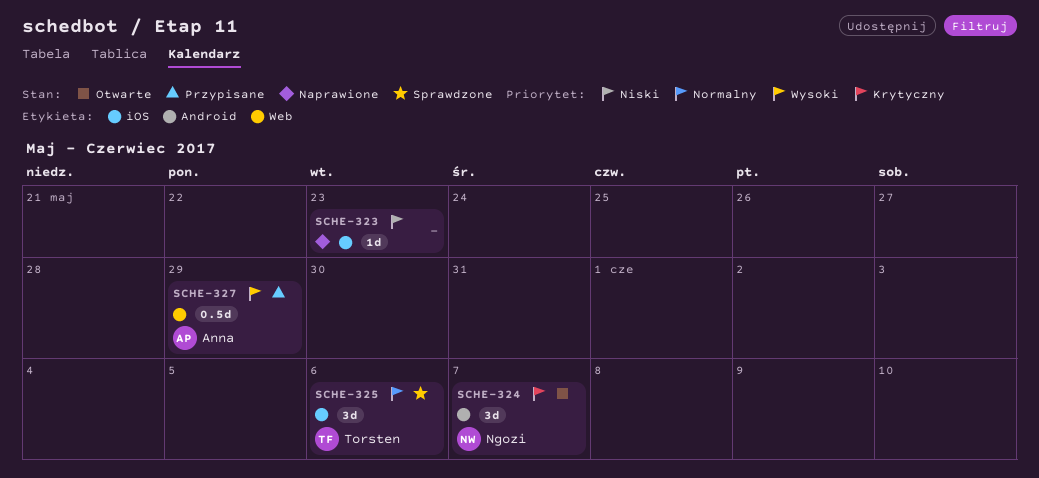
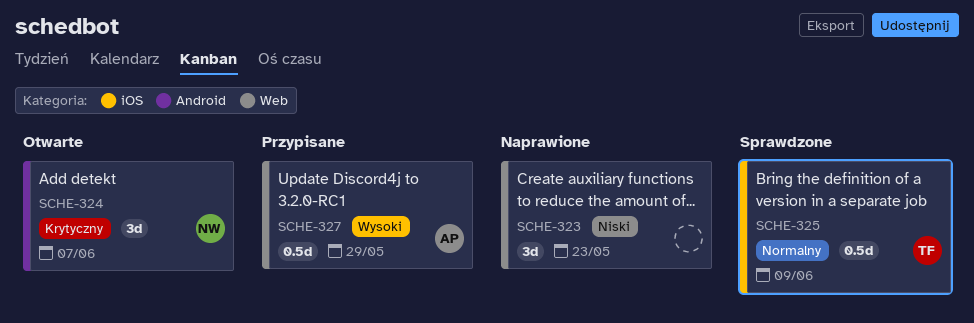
SCHE-323, label: iOS -> Web
SCHE-323, estimate: 1d -> 3d
SCHE-325, estimate: 3d -> 0.5d
SCHE-325, due: Jun 6 -> Jun 9

